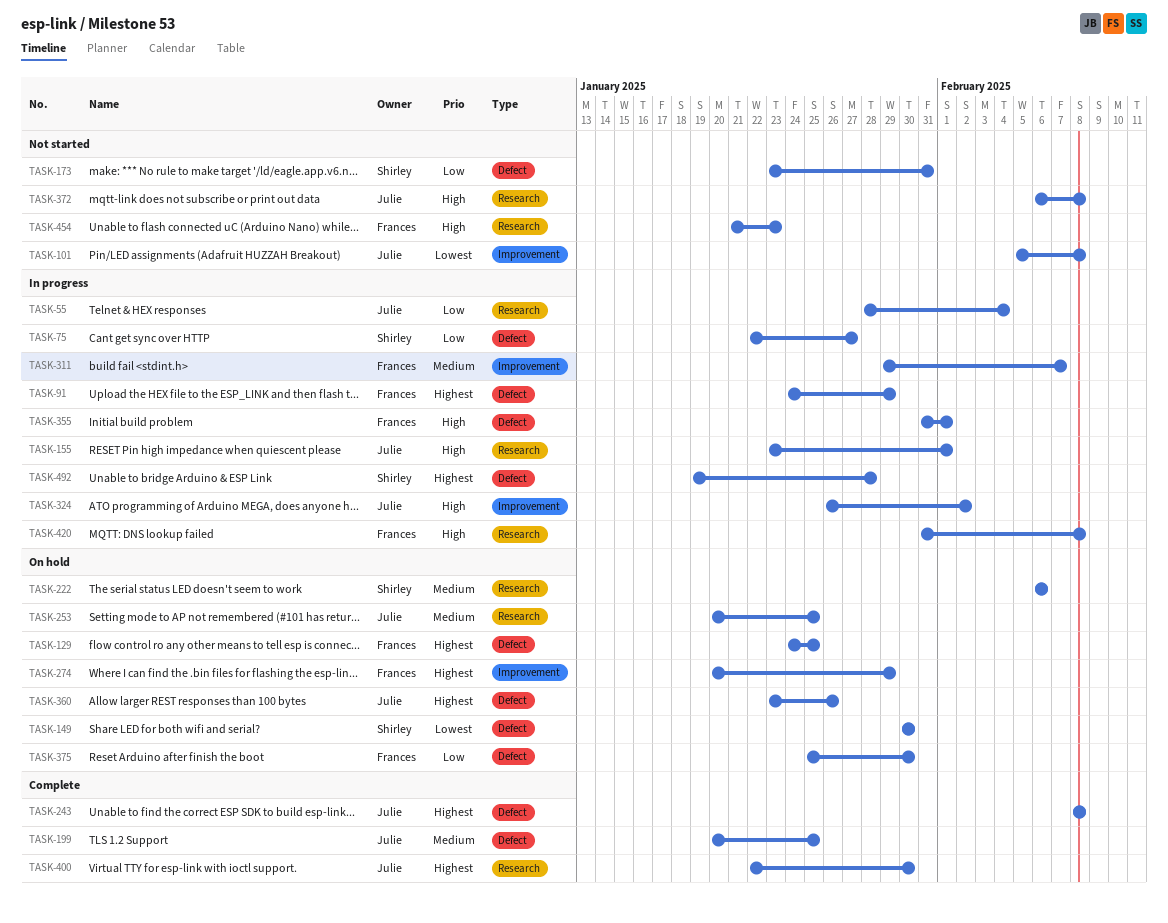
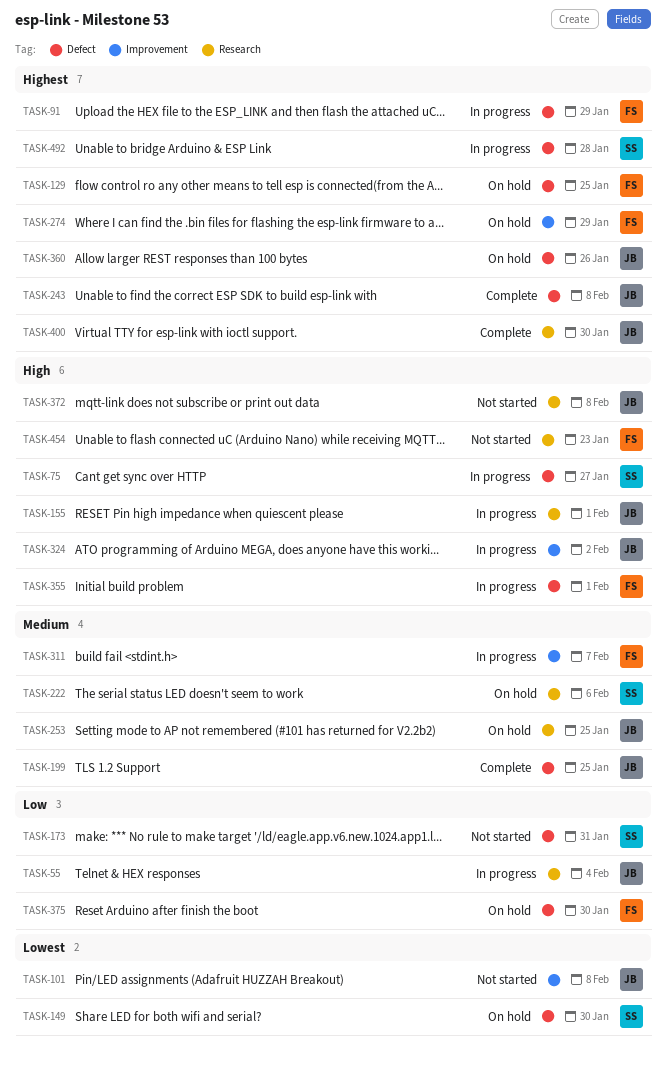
TASK-75, priority: Low -> High
TASK-420: present -> none

